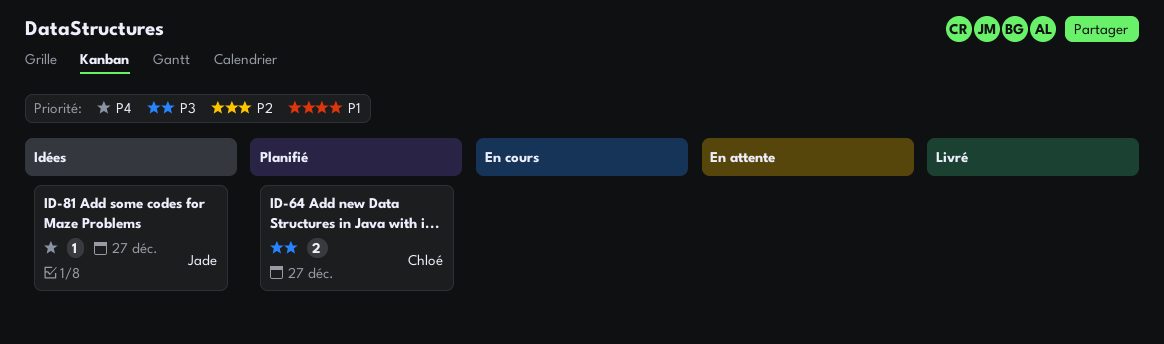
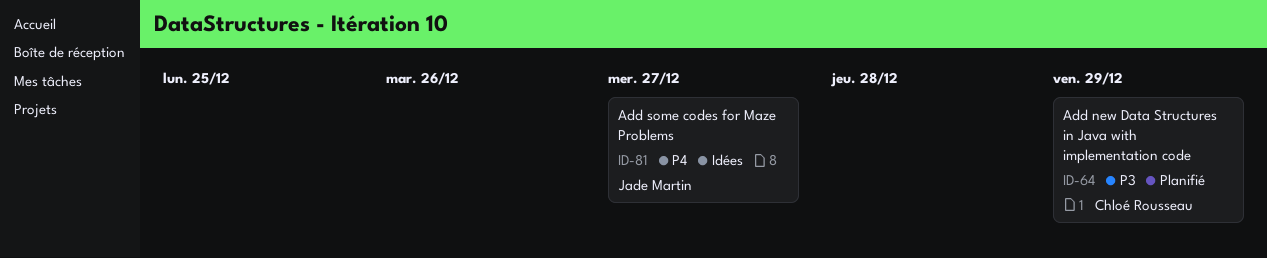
ID-64, due: Dec 27 -> Dec 29

